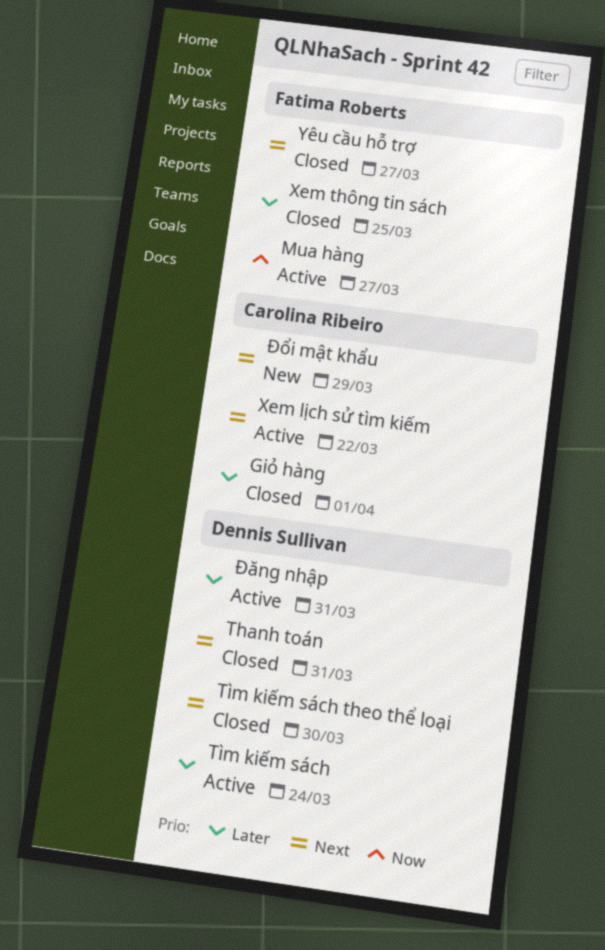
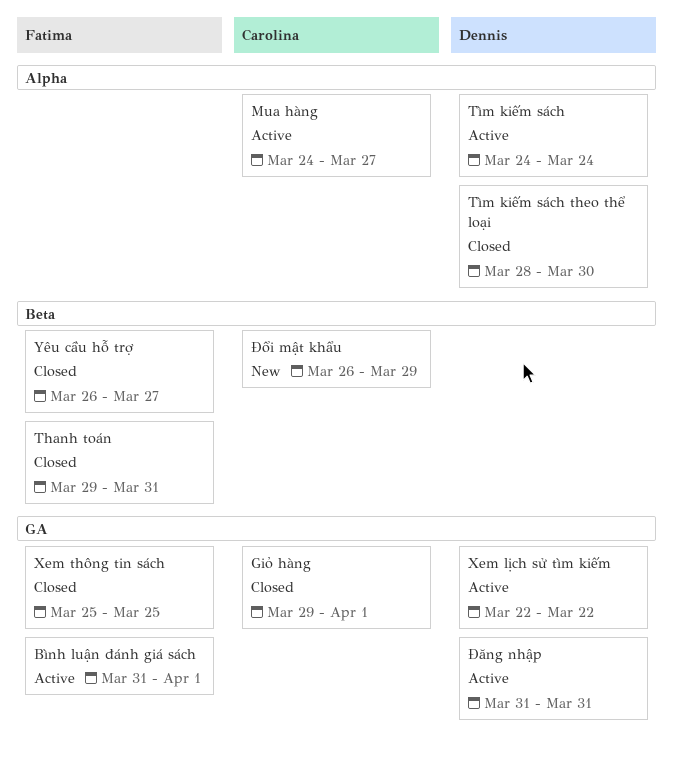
Bình luận đánh giá sách: none -> present
Mua hàng, owner: Fatima Roberts -> Carolina Ribeiro
Thanh toán, owner: Dennis Sullivan -> Fatima Roberts
Xem lịch sử tìm kiếm, owner: Carolina Ribeiro -> Dennis Sullivan

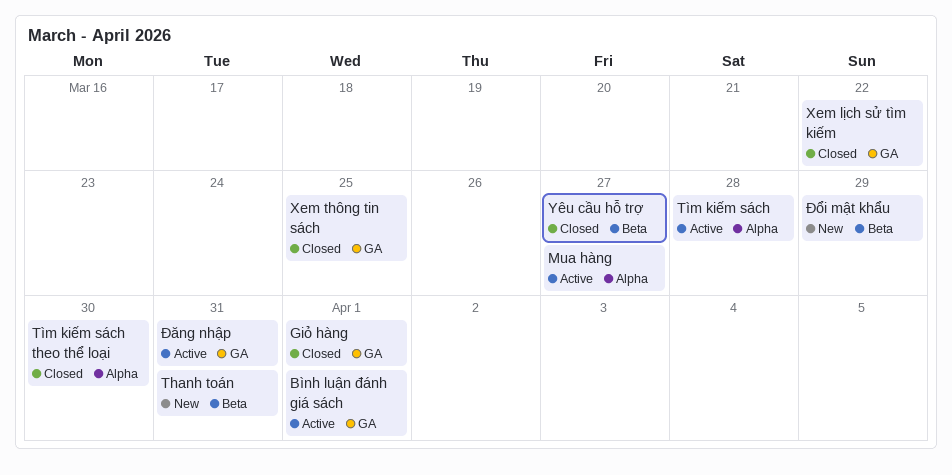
Thanh toán, status: Closed -> New
Tìm kiếm sách, due: Mar 24 -> Mar 28
Xem lịch sử tìm kiếm, status: Active -> Closed

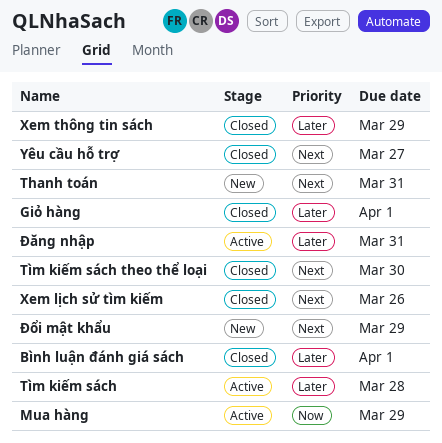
Bình luận đánh giá sách, status: Active -> Closed
Mua hàng, due: Mar 27 -> Mar 29
Xem lịch sử tìm kiếm, due: Mar 22 -> Mar 26
Xem thông tin sách, due: Mar 25 -> Mar 29

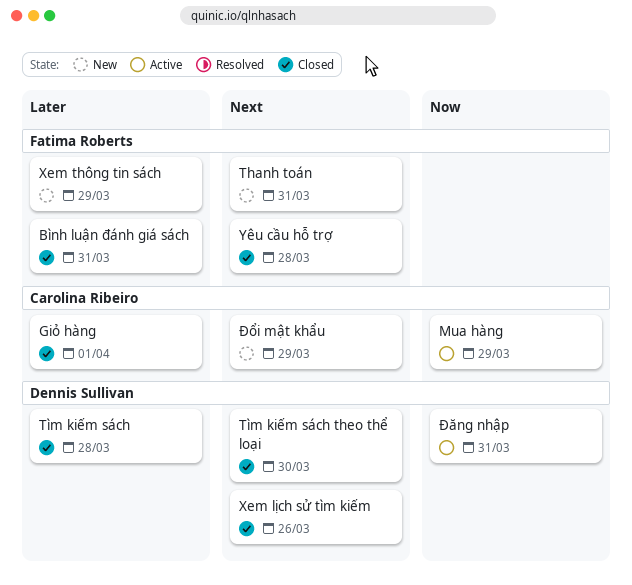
Bình luận đánh giá sách, due: Apr 1 -> Mar 31
Tìm kiếm sách, status: Active -> Closed
Xem thông tin sách, status: Closed -> New
Yêu cầu hỗ trợ, due: Mar 27 -> Mar 28
Đăng nhập, priority: Later -> Now

